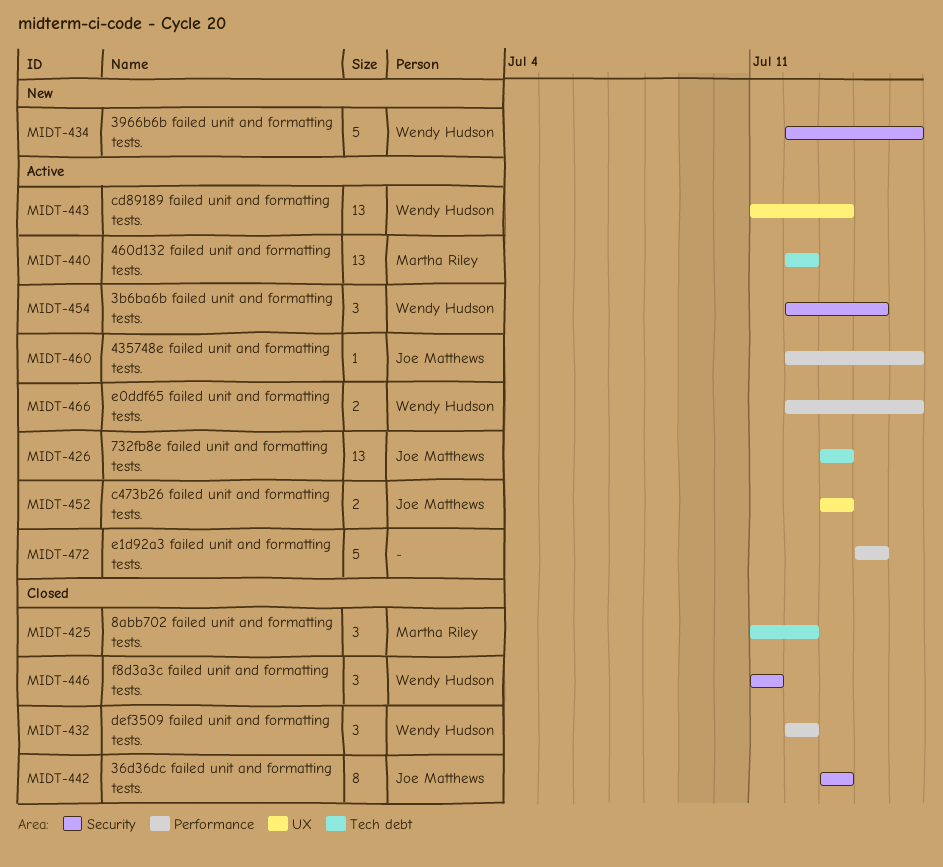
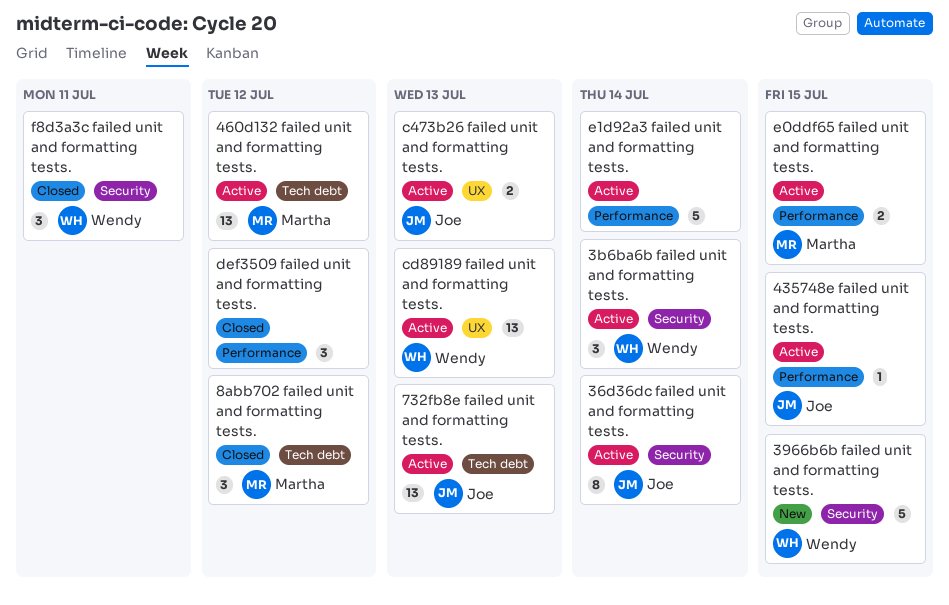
36d36dc failed unit and formatting tests., status: Closed -> Active
36d36dc failed unit and formatting tests., due: Jul 13 -> Jul 14
def3509 failed unit and formatting tests., owner: Wendy Hudson -> none
e0ddf65 failed unit and formatting tests., owner: Wendy Hudson -> Martha Riley

